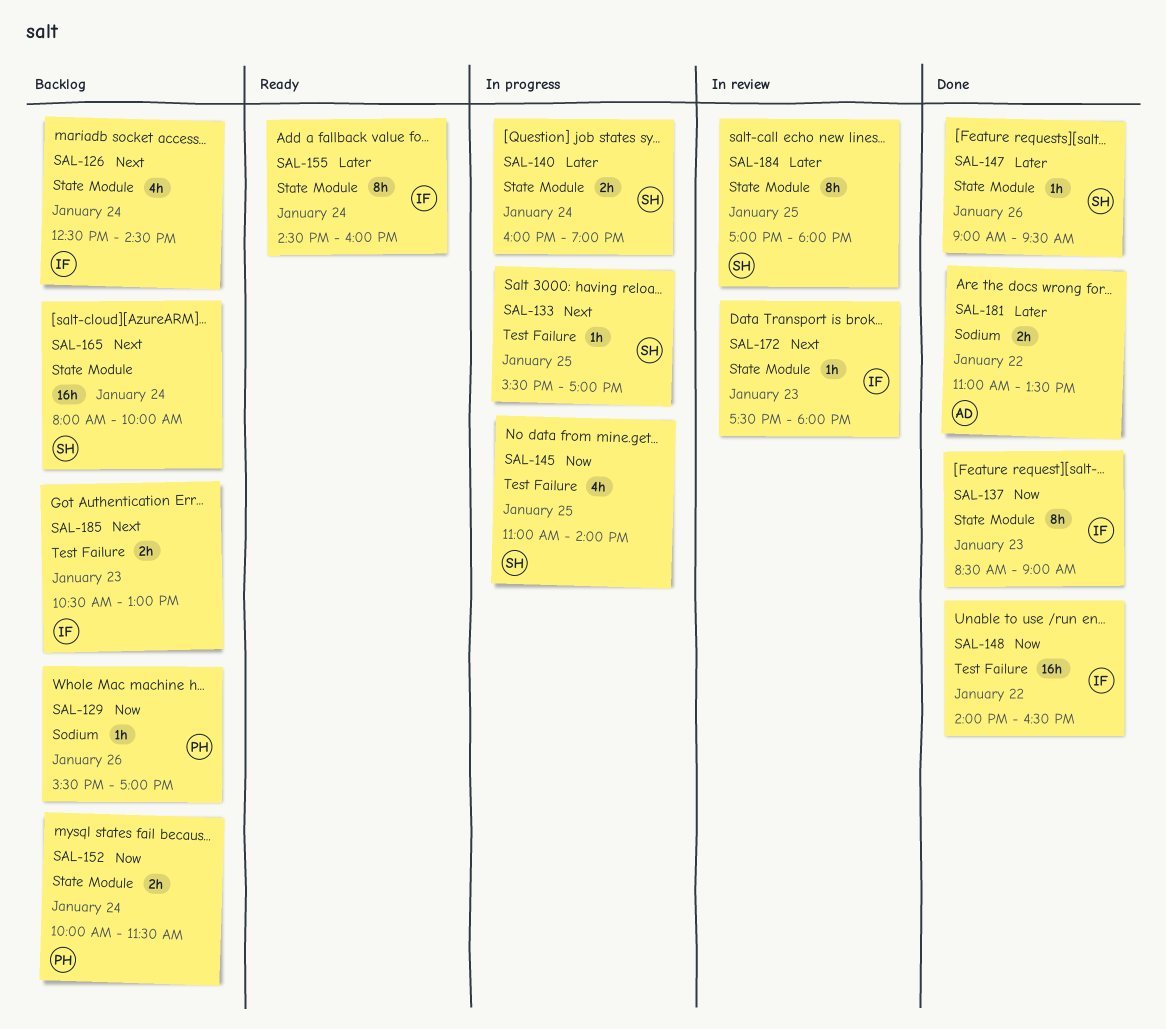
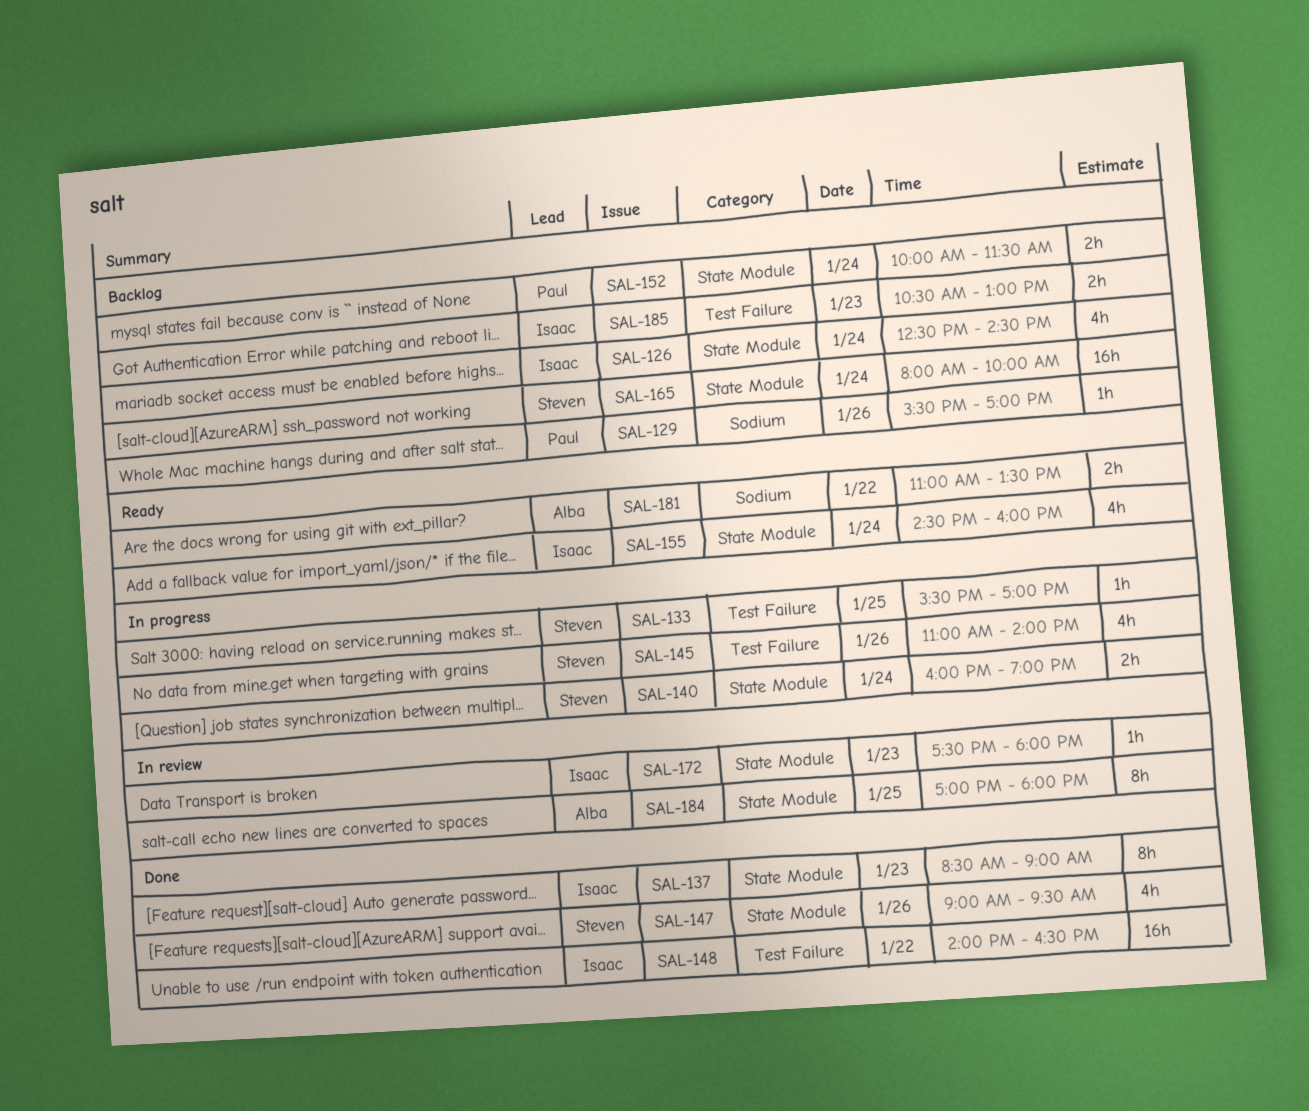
SAL-145, day: Jan 25 -> Jan 26
SAL-147, estimate: 1h -> 4h
SAL-155, estimate: 8h -> 4h
SAL-181, status: Done -> Ready
SAL-184, owner: Steven -> Alba

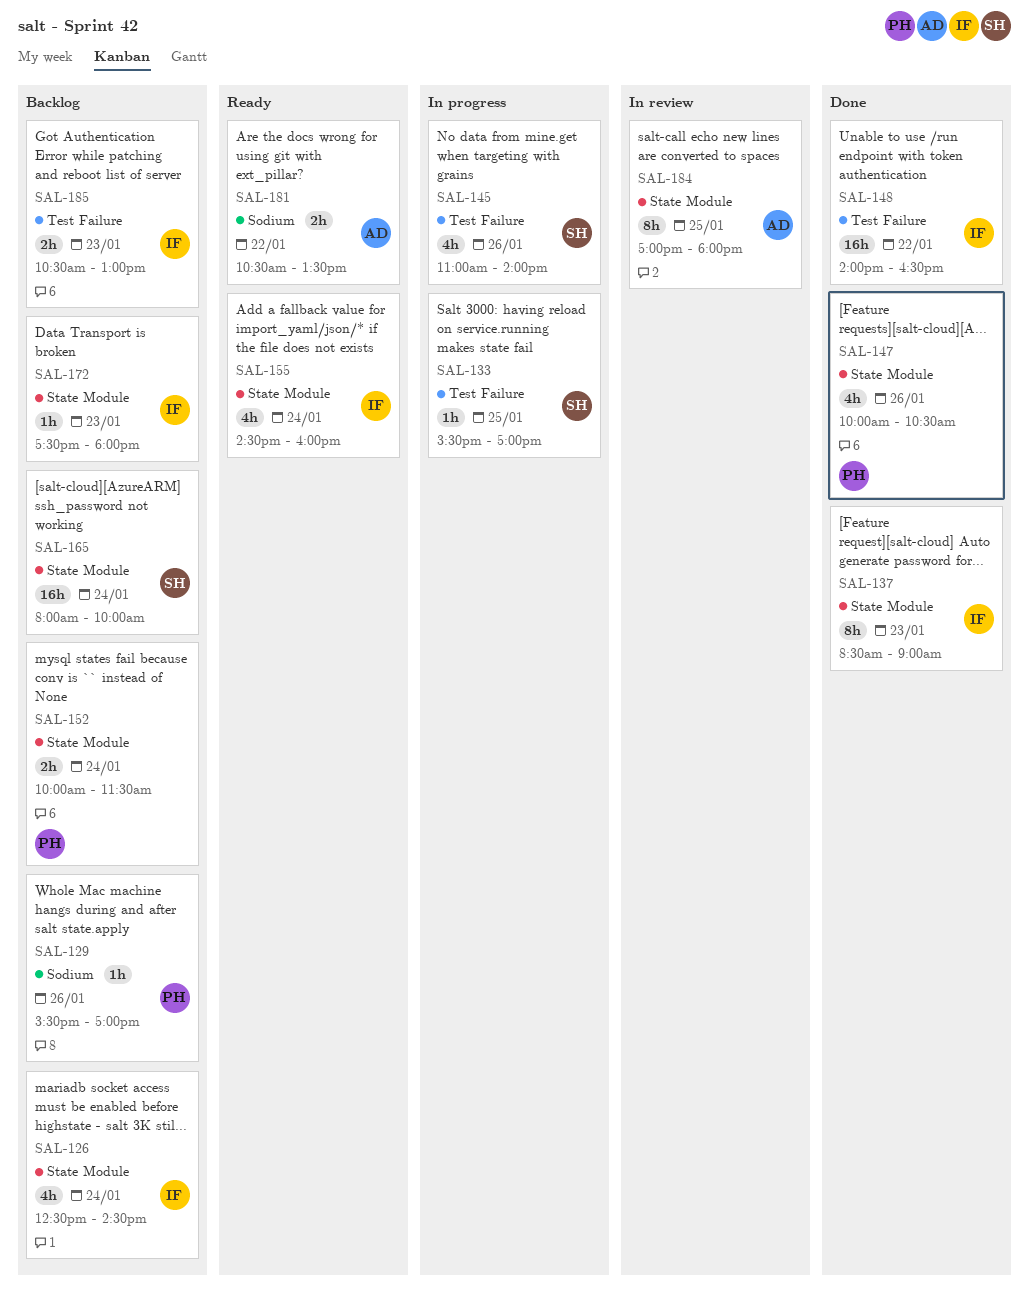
SAL-140: present -> none
SAL-147, owner: Steven -> Paul
SAL-147, begins: 09:00 -> 10:00
SAL-147, ends: 09:30 -> 10:30
SAL-172, status: In review -> Backlog
SAL-181, begins: 11:00 -> 10:30

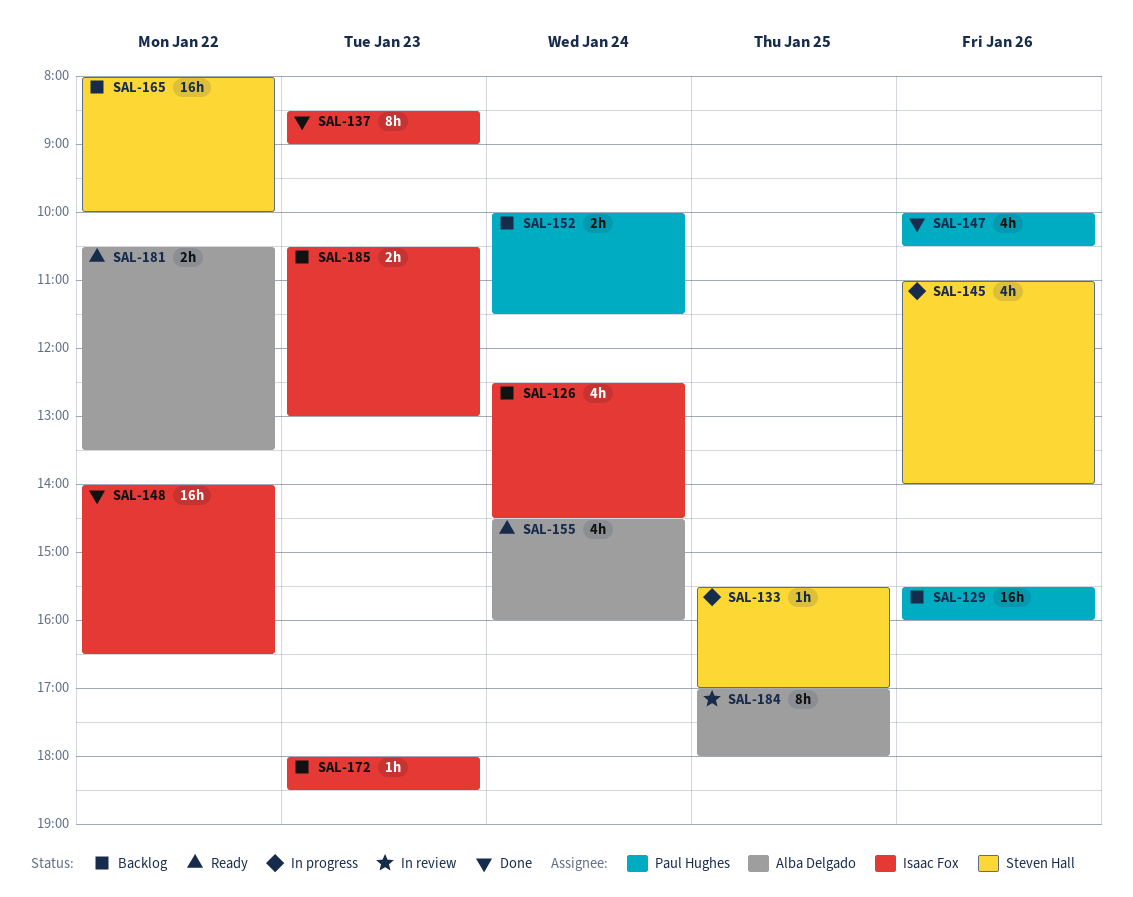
SAL-129, estimate: 1h -> 16h
SAL-129, ends: 17:00 -> 16:00
SAL-155, owner: Isaac Fox -> Alba Delgado
SAL-165, day: Jan 24 -> Jan 22
SAL-172, begins: 17:30 -> 18:00
SAL-172, ends: 18:00 -> 18:30

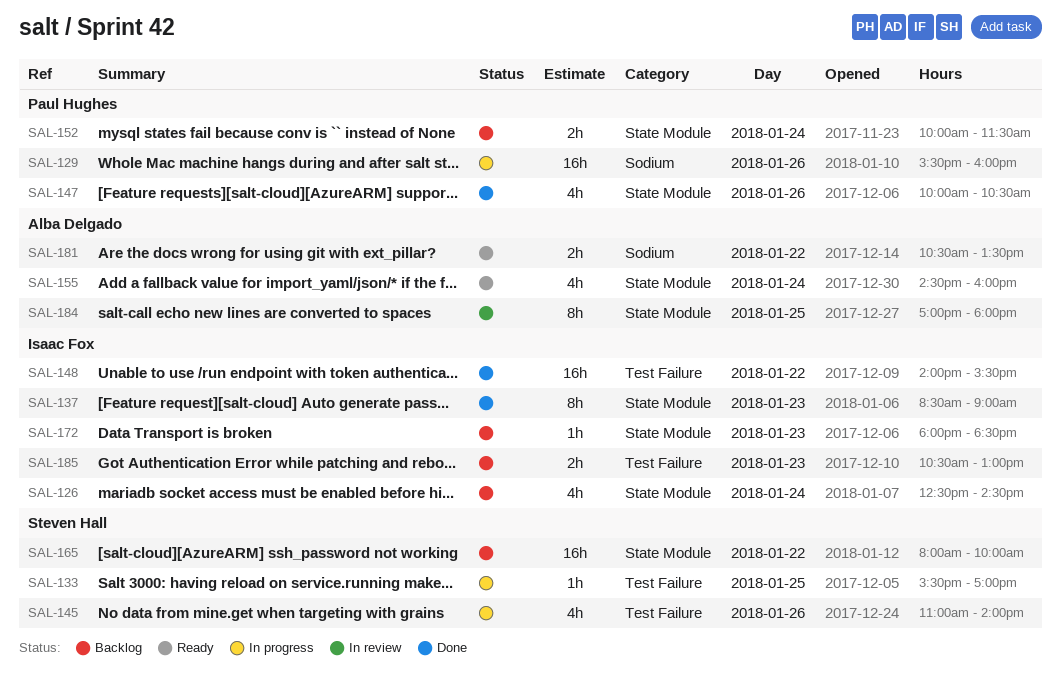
SAL-129, status: Backlog -> In progress
SAL-148, ends: 16:30 -> 15:30

